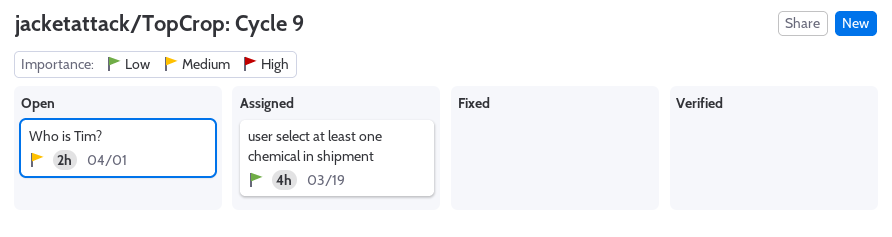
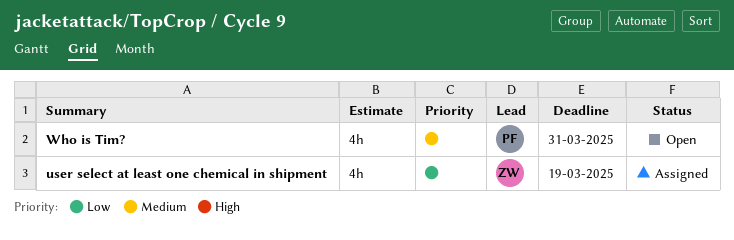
Who is Tim?, estimate: 2h -> 4h
Who is Tim?, due: Apr 1 -> Mar 31

